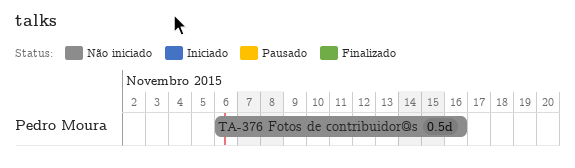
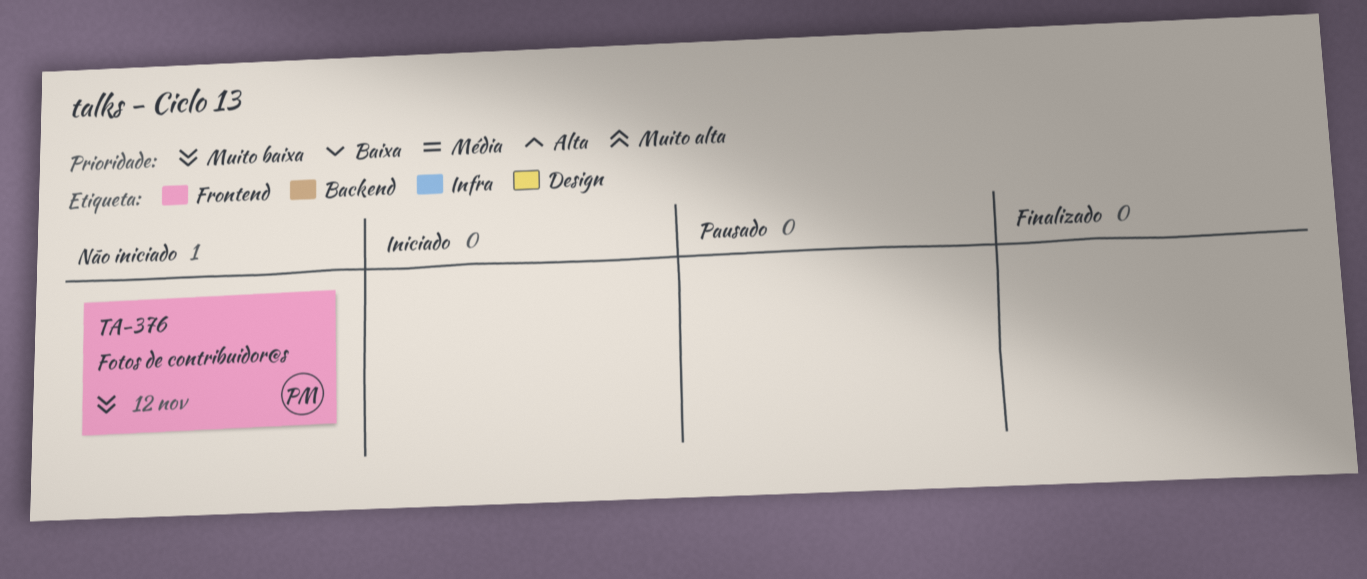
TA-376, due: Nov 16 -> Nov 12

